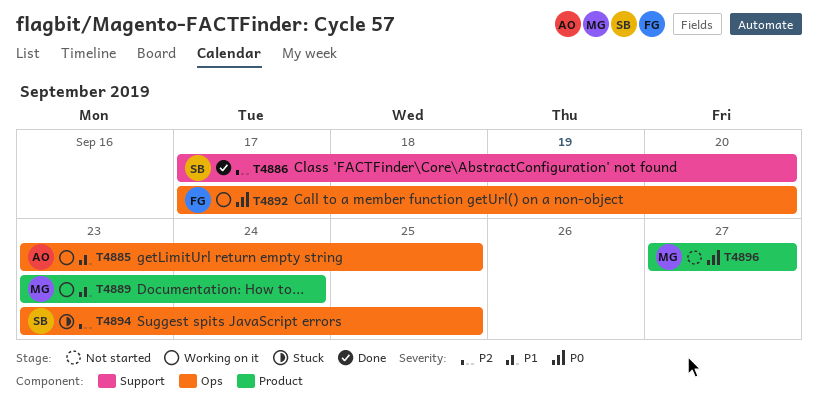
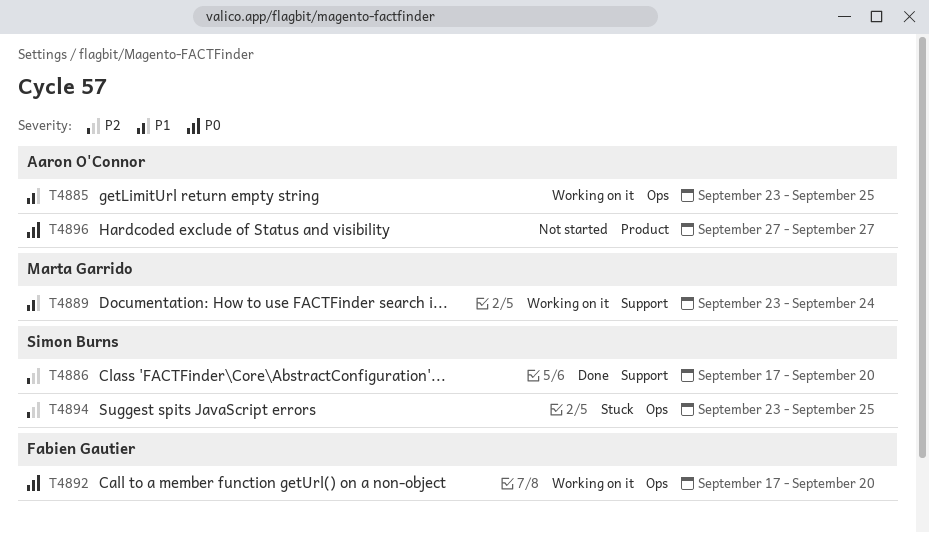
T4889, label: Product -> Support
T4896, owner: Marta Garrido -> Aaron O'Connor

